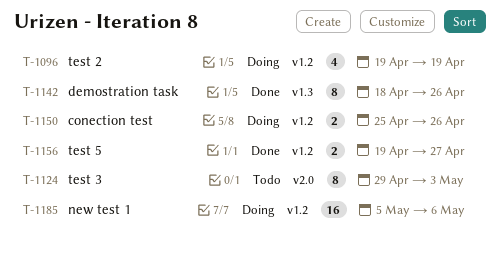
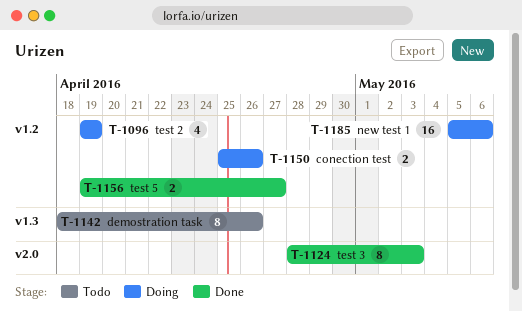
T-1124, status: Todo -> Done
T-1124, start: Apr 29 -> Apr 28
T-1142, status: Done -> Todo

